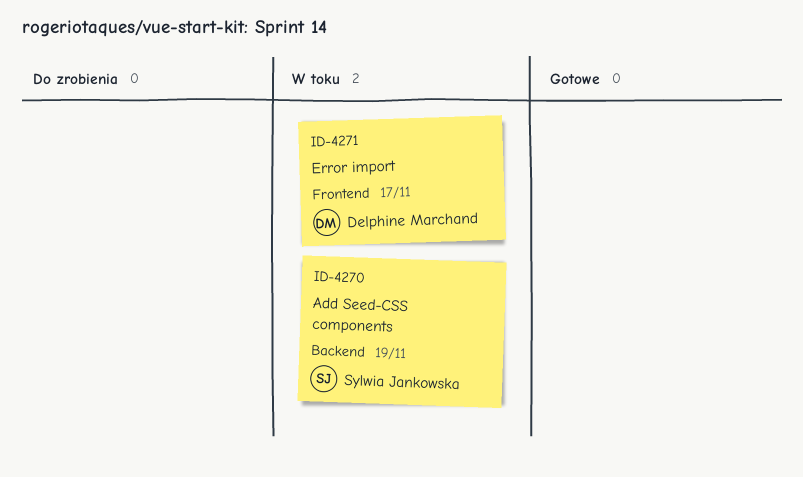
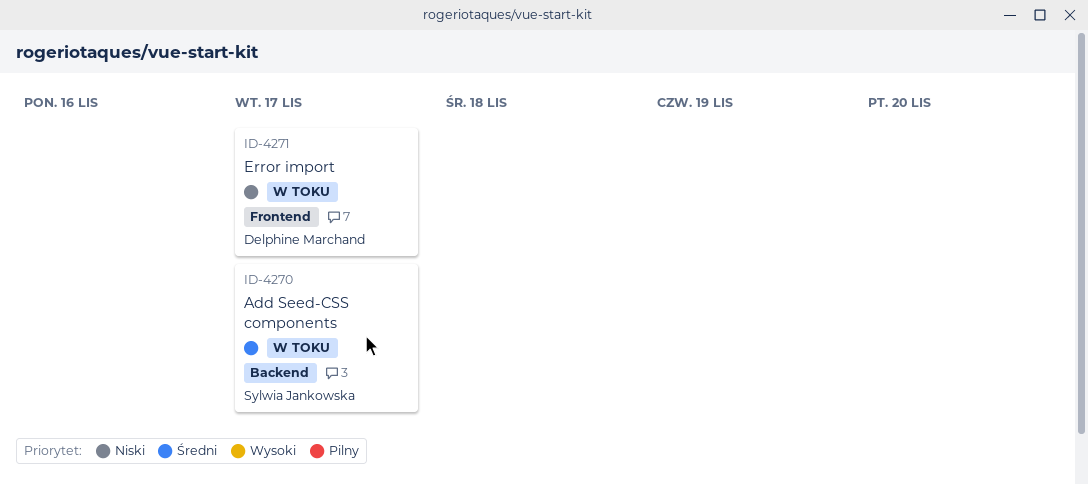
ID-4270, due: Nov 19 -> Nov 17

